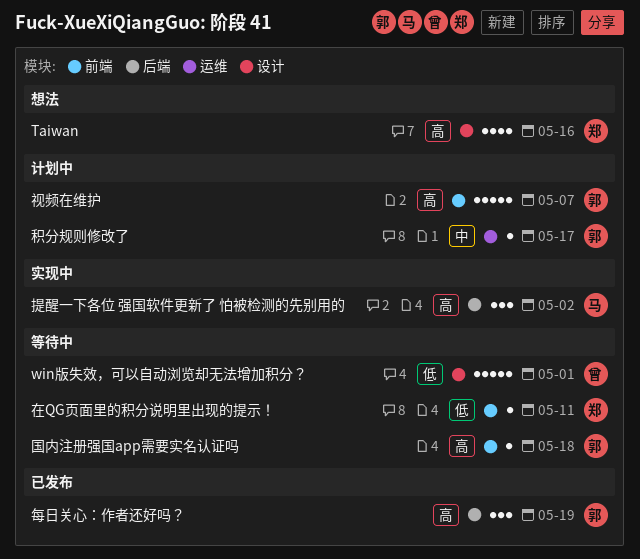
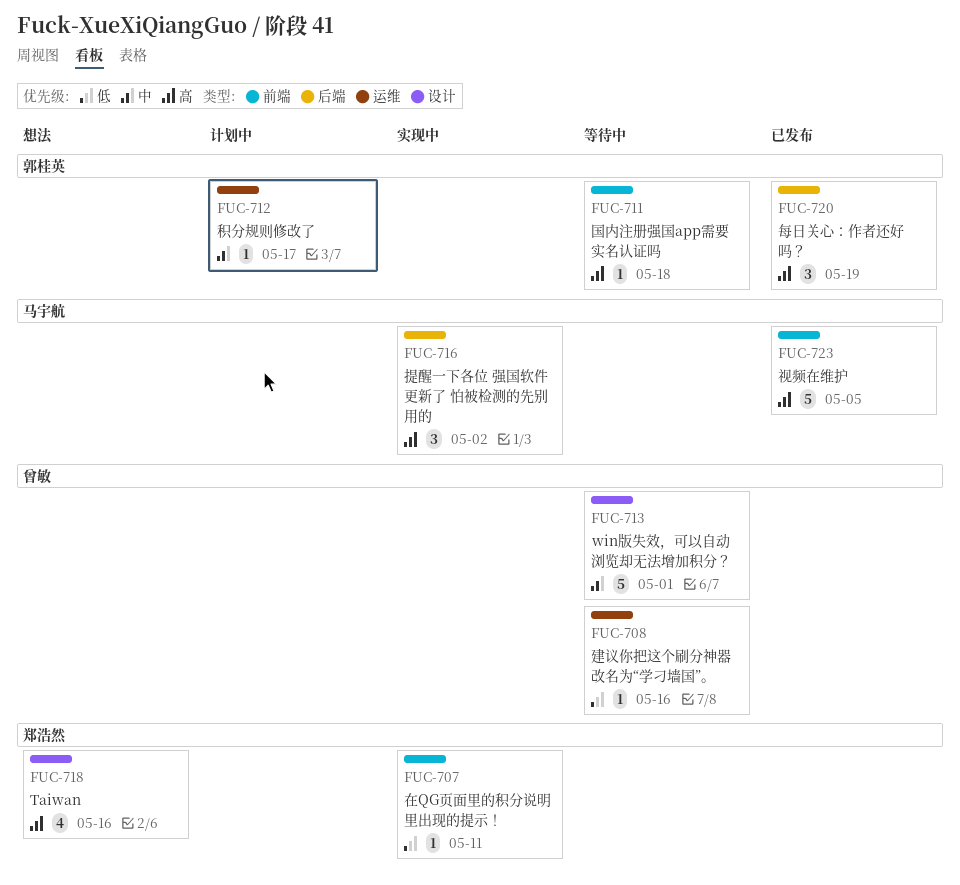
win版失效，可以自动浏览却无法增加积分？, priority: 低 -> 中
在QG页面里的积分说明里出现的提示！, status: 等待中 -> 实现中
建议你把这个刷分神器改名为“学刁墙国”。: none -> present
视频在维护, status: 计划中 -> 已发布
视频在维护, owner: 郭桂英 -> 马宇航
视频在维护, due: May 7 -> May 5

